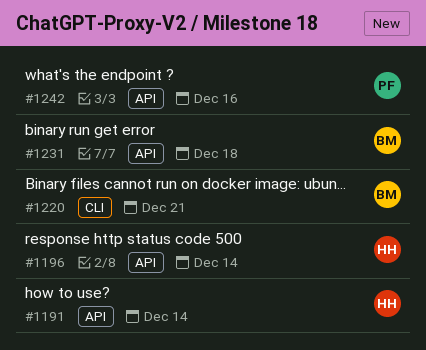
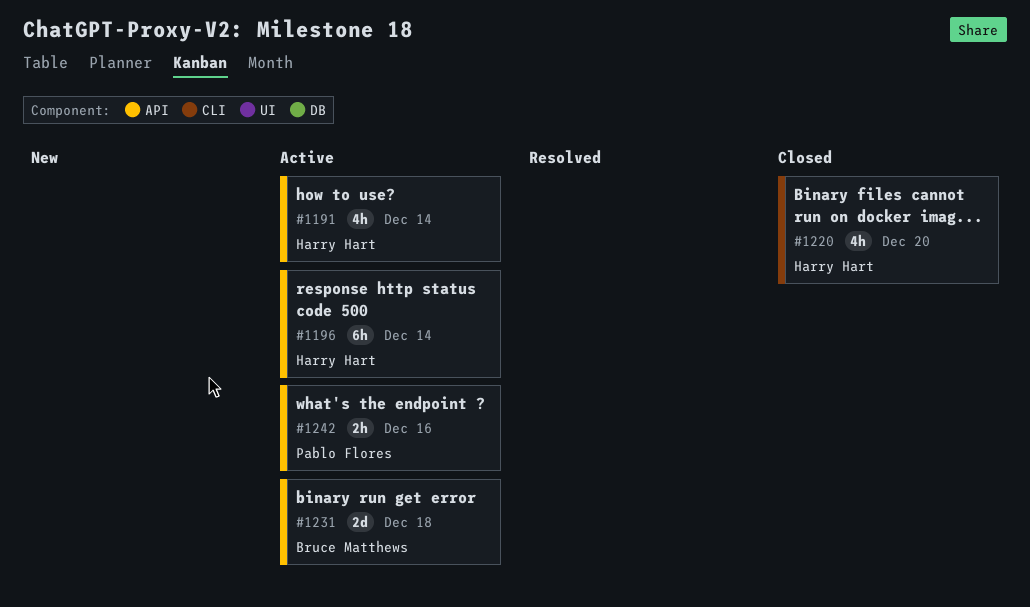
#1220, owner: Bruce Matthews -> Harry Hart
#1220, due: Dec 21 -> Dec 20

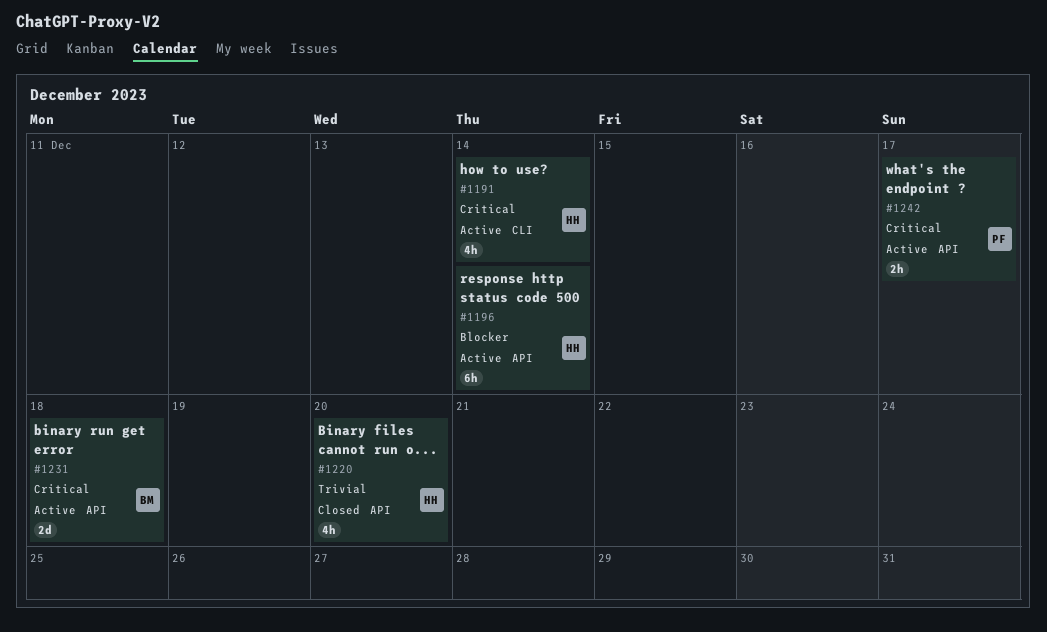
#1191, label: API -> CLI
#1220, label: CLI -> API
#1242, due: Dec 16 -> Dec 17

